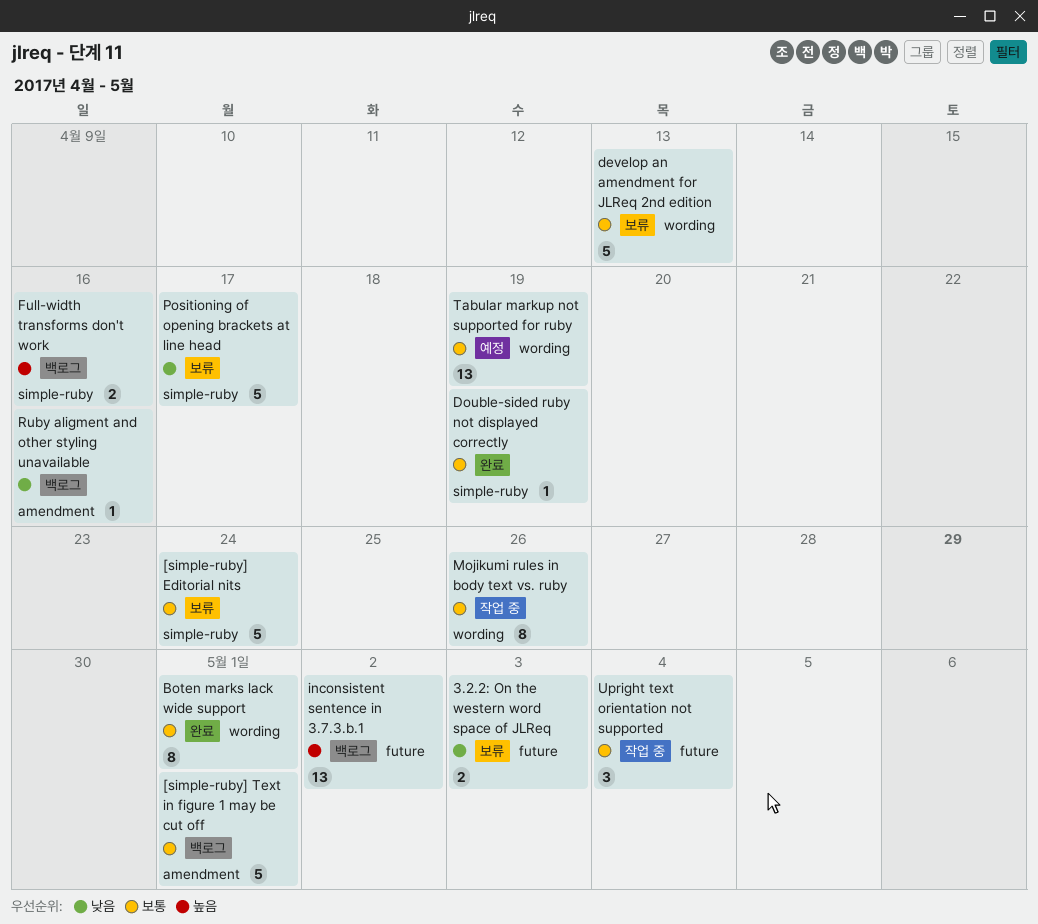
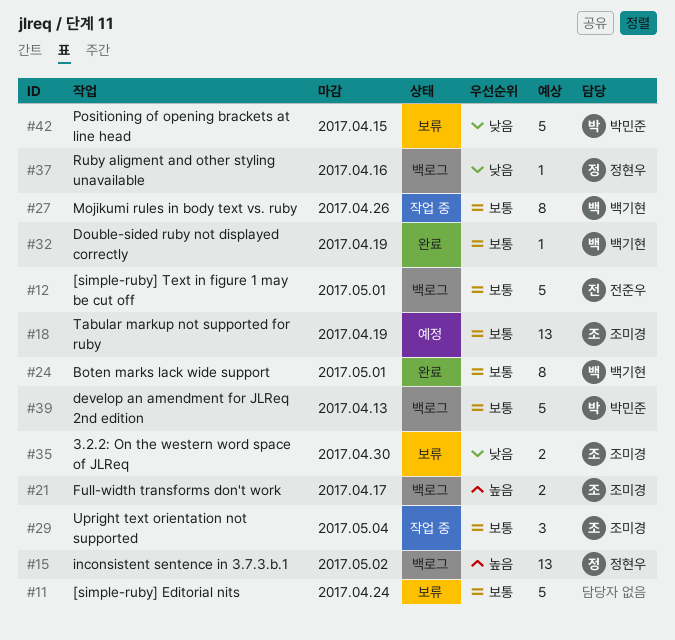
3.2.2: On the western word space of JLReq, due: May 3 -> Apr 30
develop an amendment for JLReq 2nd edition, status: 보류 -> 백로그
Full-width transforms don't work, due: Apr 16 -> Apr 17
Positioning of opening brackets at line head, due: Apr 17 -> Apr 15

